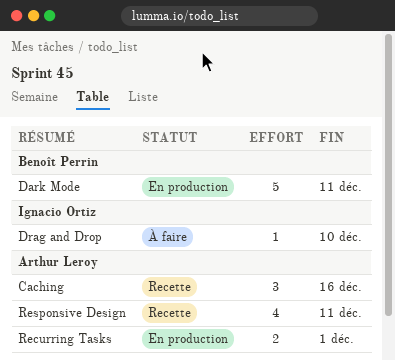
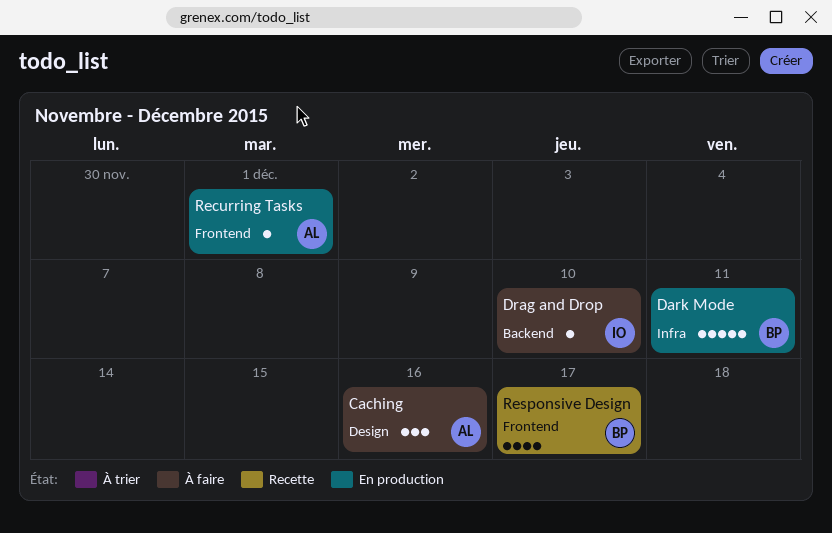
Caching, status: Recette -> À faire
Recurring Tasks, estimate: 2 -> 1
Responsive Design, owner: Arthur Leroy -> Benoît Perrin
Responsive Design, due: Dec 11 -> Dec 17

